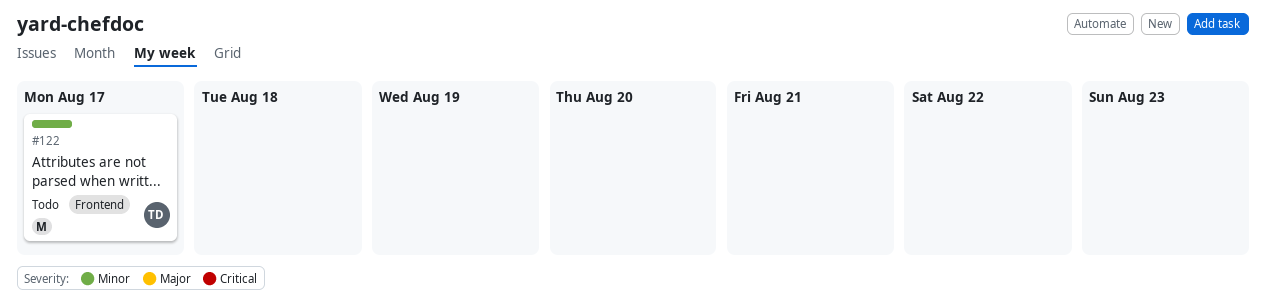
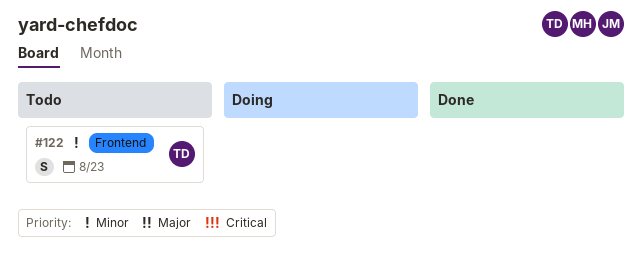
#122, estimate: M -> S
#122, due: Aug 17 -> Aug 23

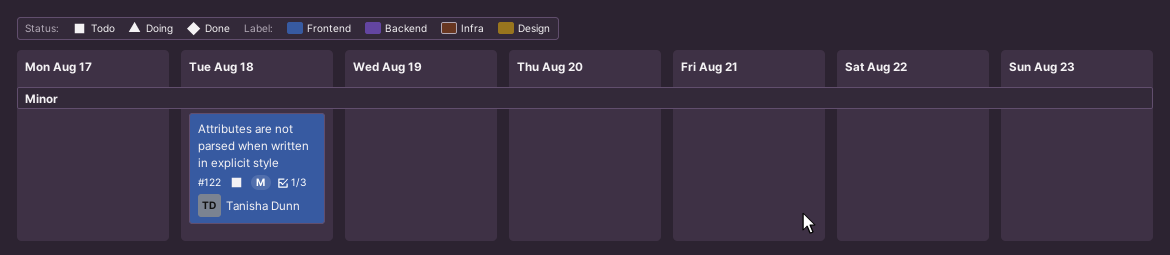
#122, estimate: S -> M
#122, due: Aug 23 -> Aug 18

